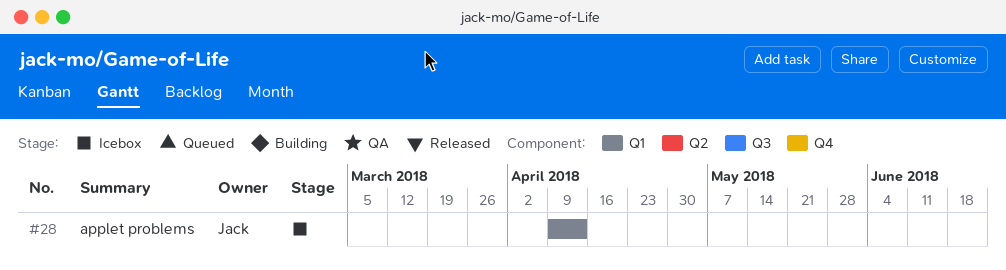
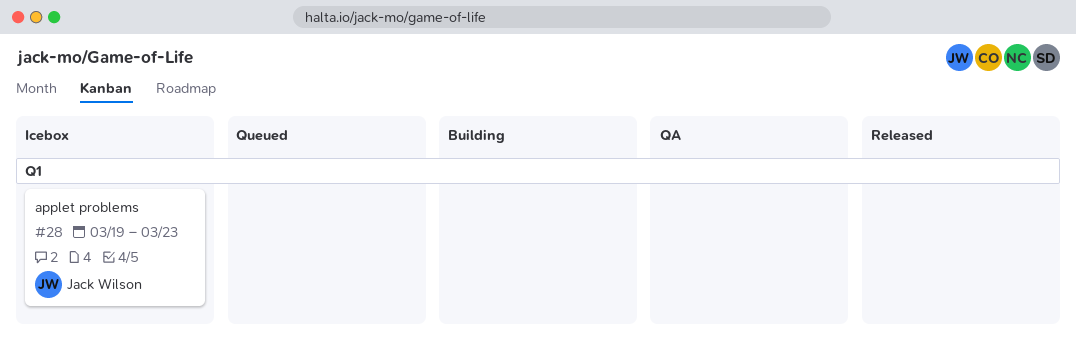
#28, start: Apr 9 -> Mar 19
#28, due: Apr 13 -> Mar 23

